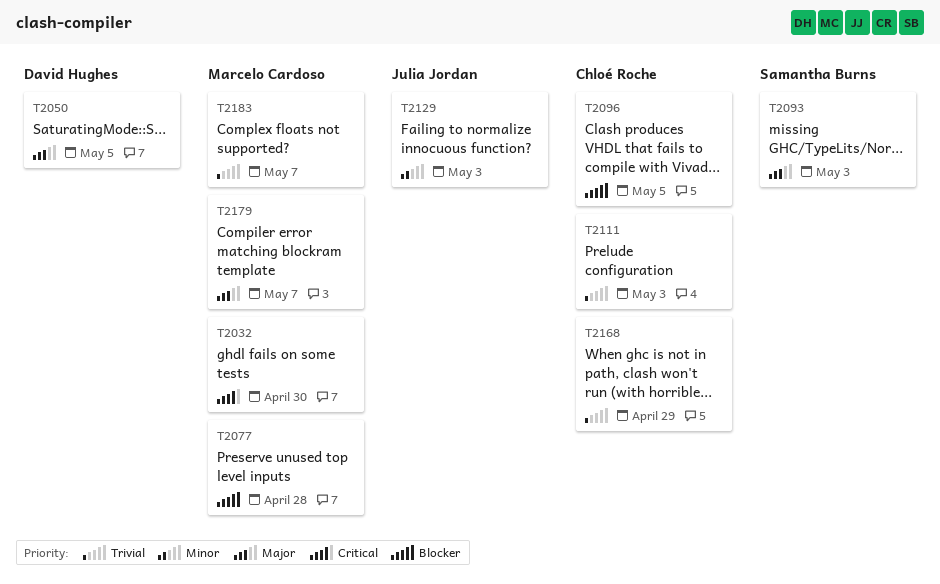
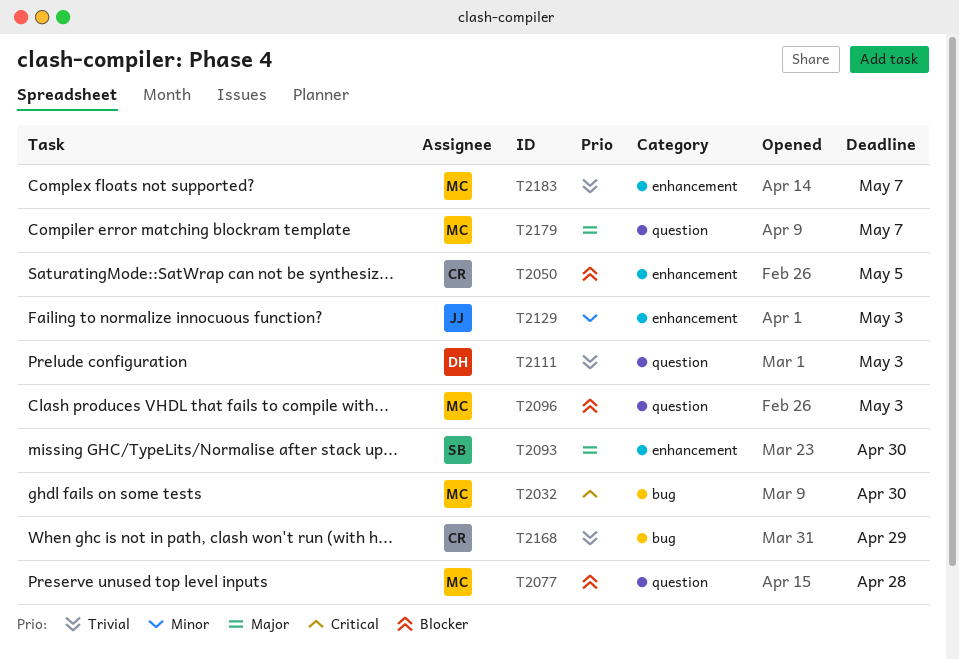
T2050, owner: David Hughes -> Chloé Roche
T2050, priority: Major -> Blocker
T2093, due: May 3 -> Apr 30
T2096, owner: Chloé Roche -> Marcelo Cardoso
T2096, due: May 5 -> May 3
T2111, owner: Chloé Roche -> David Hughes

